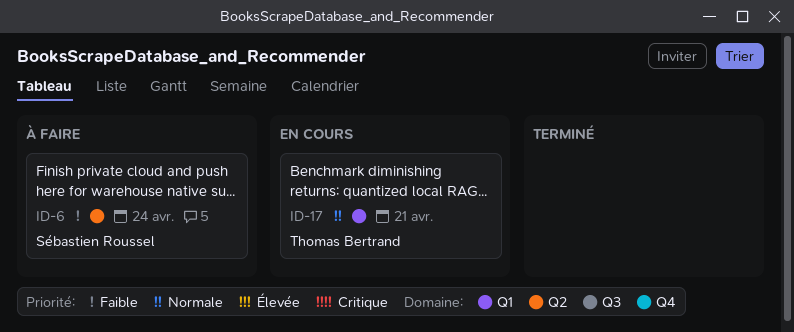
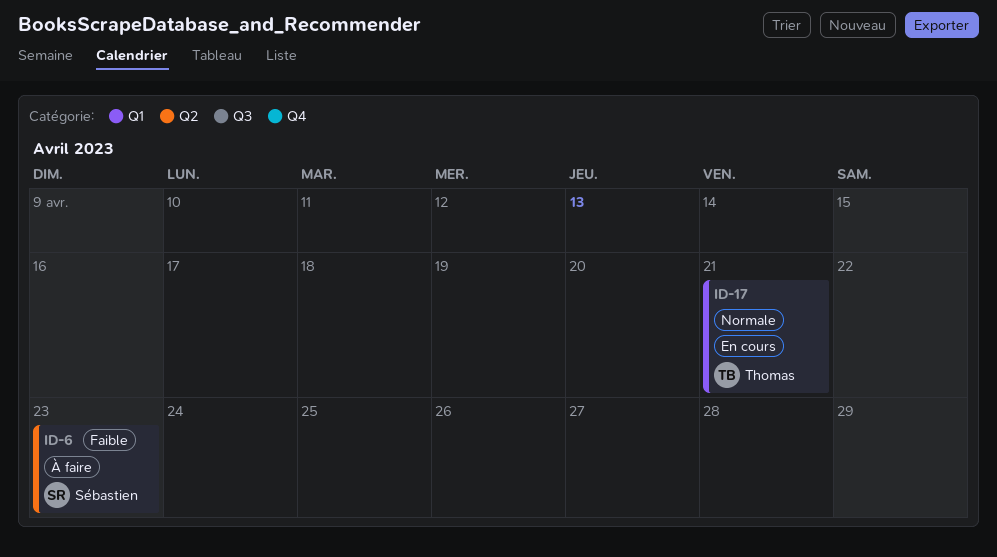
ID-6, due: Apr 24 -> Apr 23

